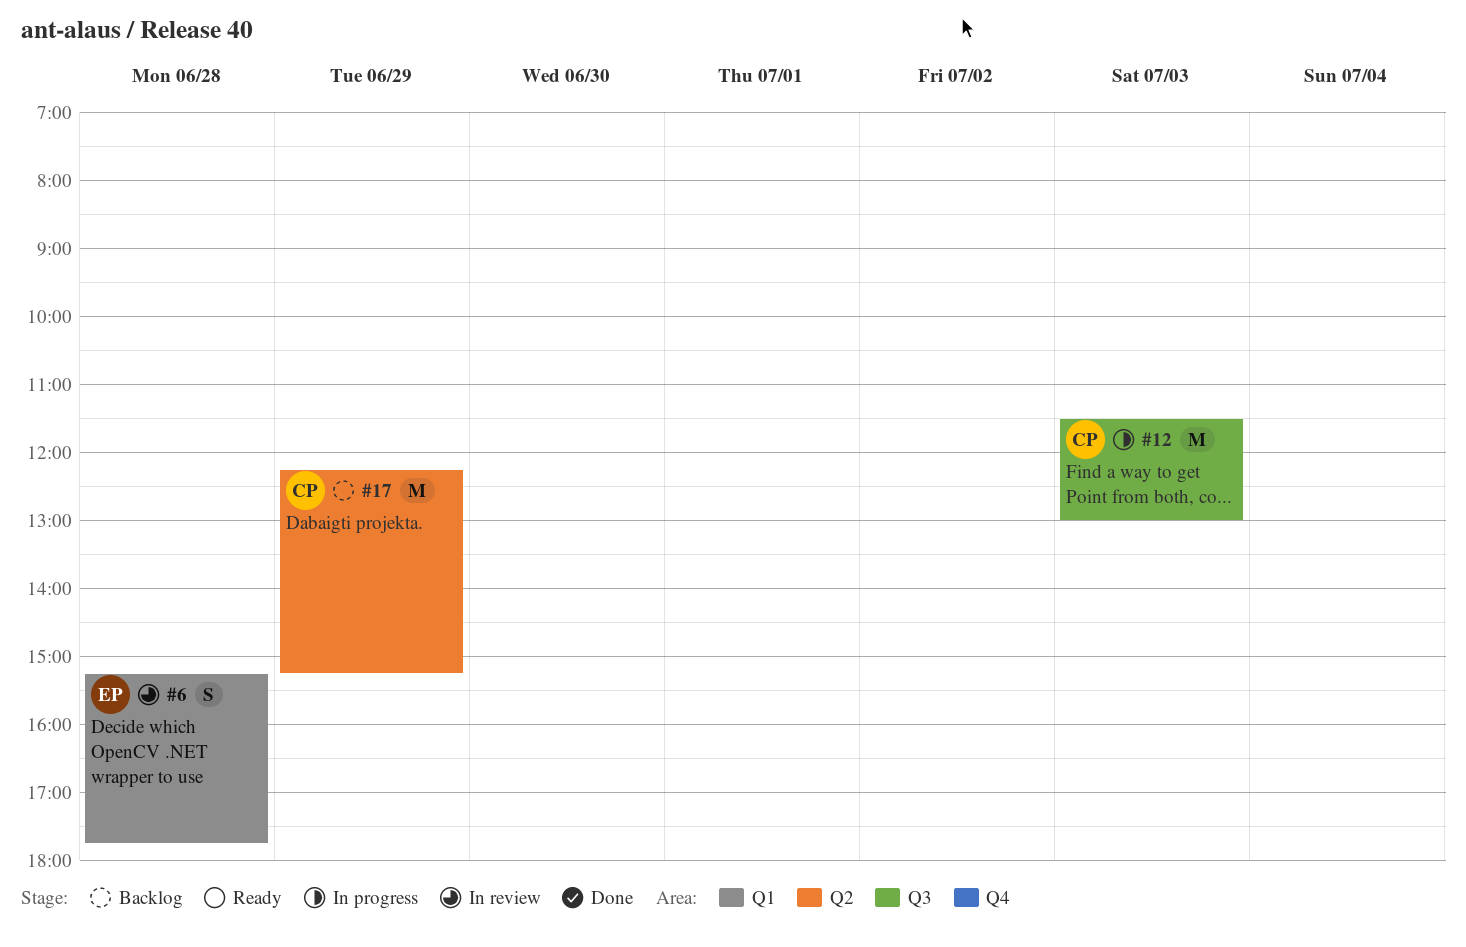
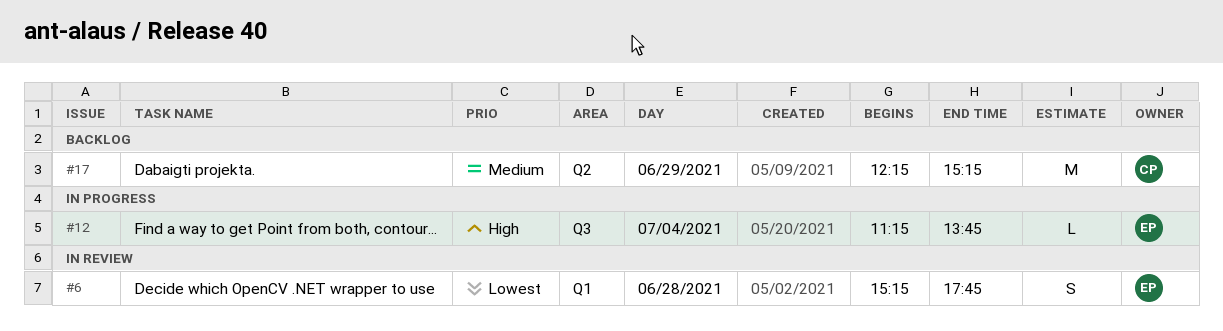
#12, owner: CP -> EP
#12, estimate: M -> L
#12, day: Jul 3 -> Jul 4
#12, begins: 11:30 -> 11:15
#12, ends: 13:00 -> 13:45

